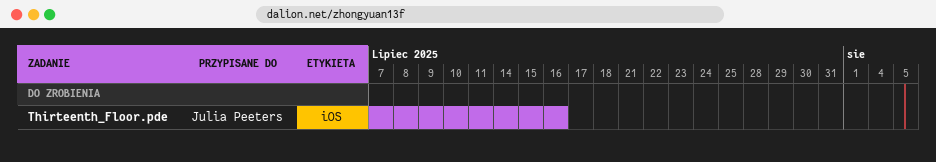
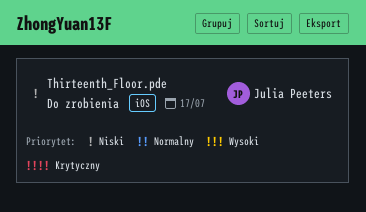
Thirteenth_Floor.pde, due: Jul 16 -> Jul 17

